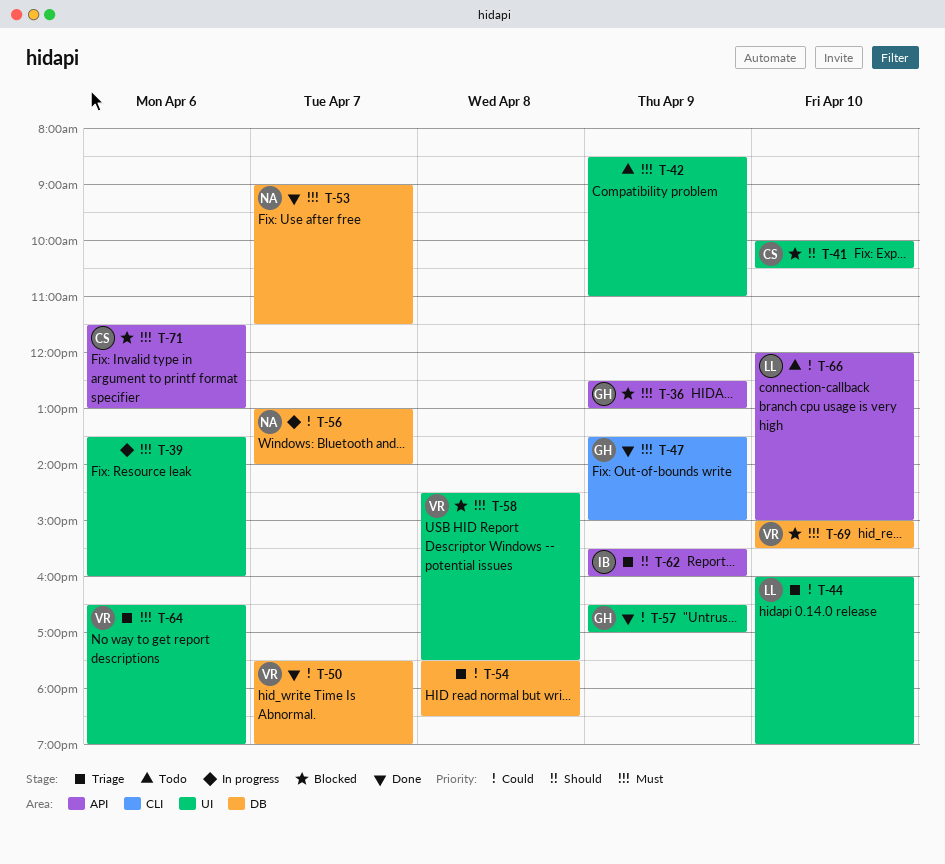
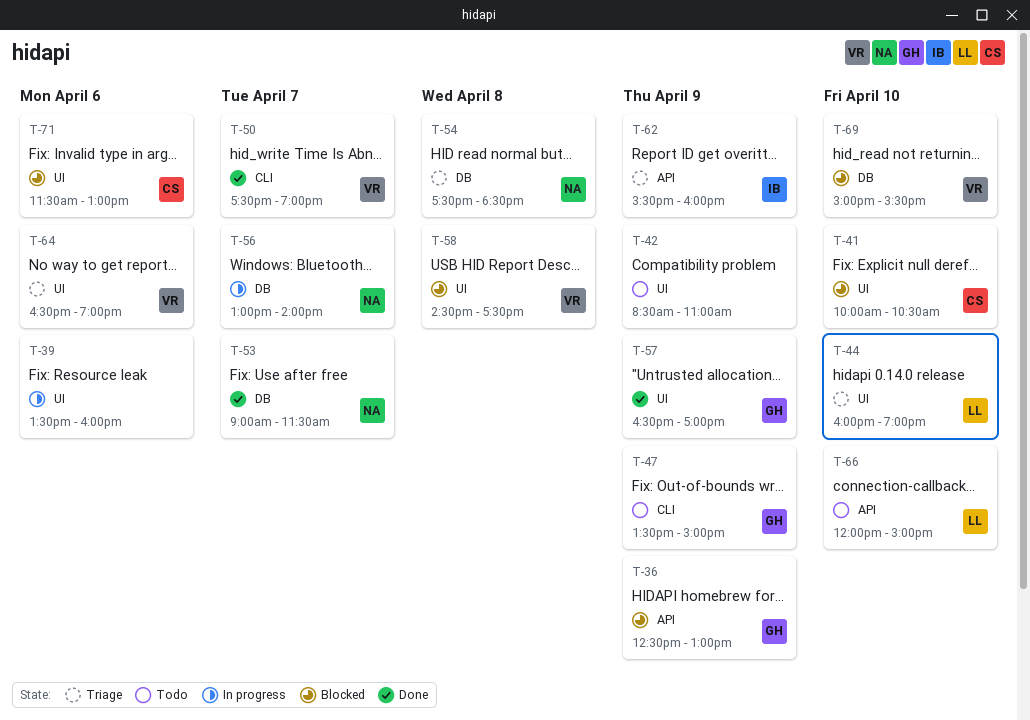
T-47, status: Done -> Todo
T-50, label: DB -> CLI
T-54, owner: none -> NA
T-71, label: API -> UI

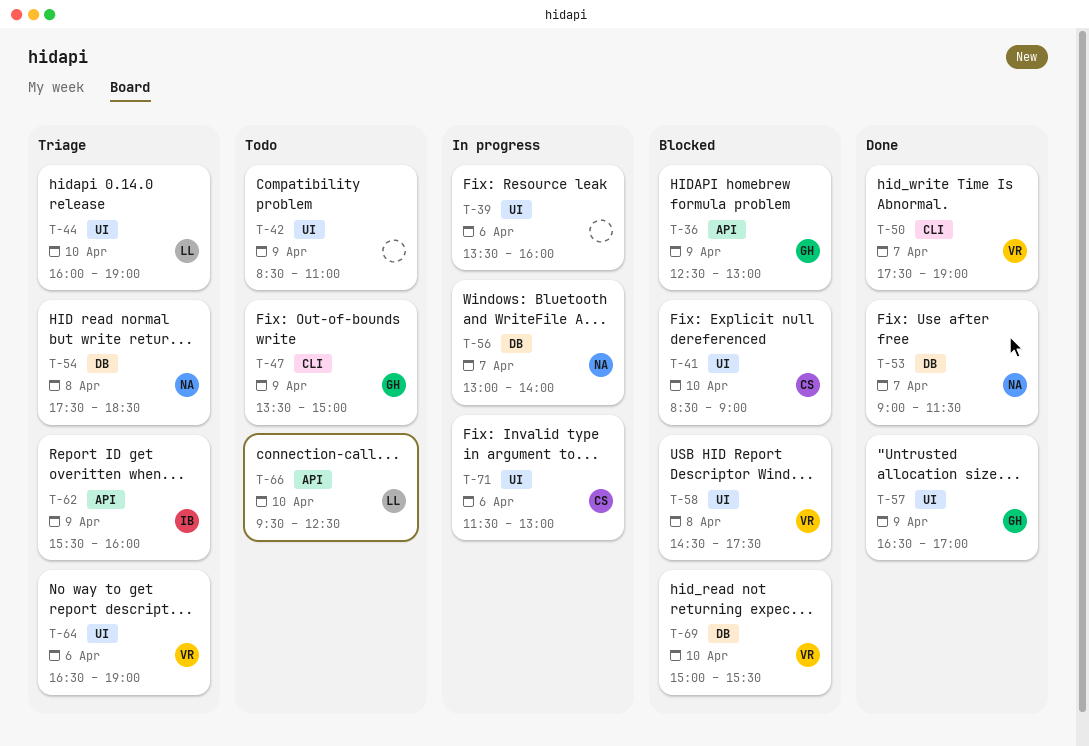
T-41, begins: 10:00 -> 08:30
T-41, ends: 10:30 -> 09:00
T-66, begins: 12:00 -> 09:30
T-66, ends: 15:00 -> 12:30
T-71, status: Blocked -> In progress

